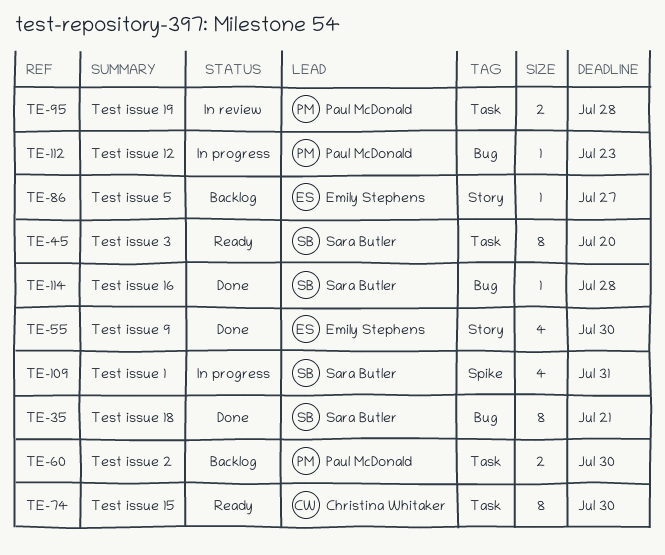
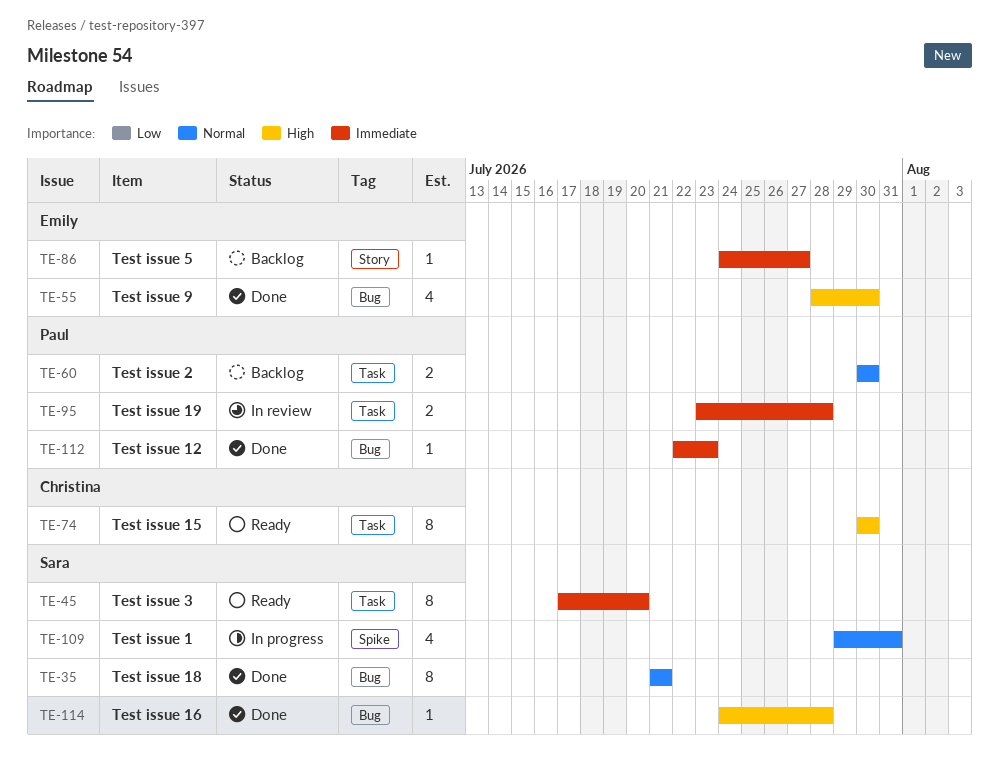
TE-55, label: Story -> Bug
TE-112, status: In progress -> Done

